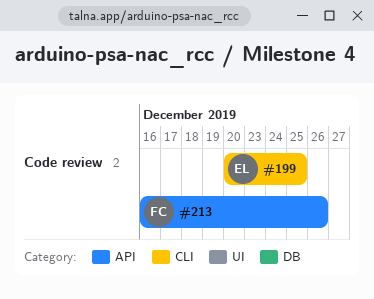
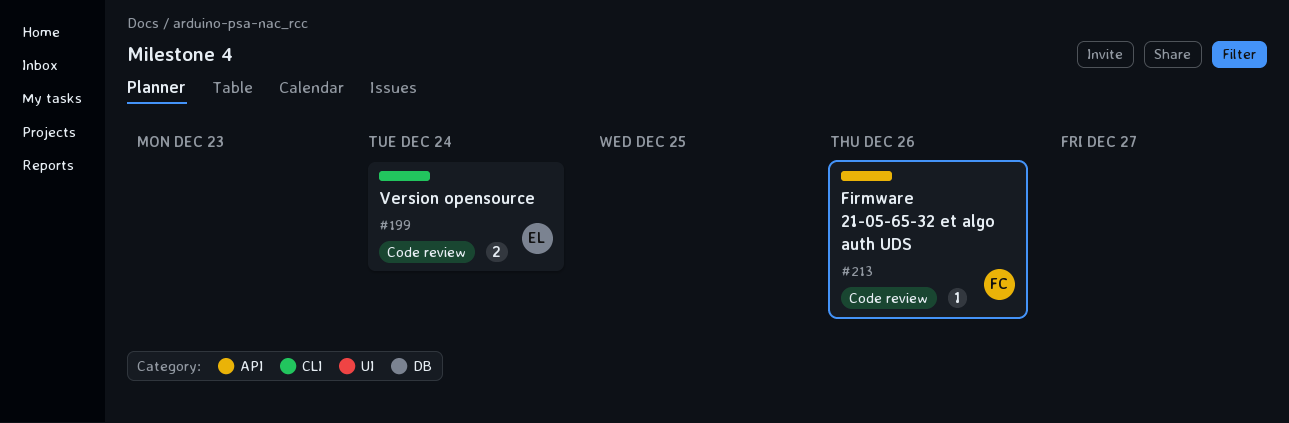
#199, due: Dec 25 -> Dec 24

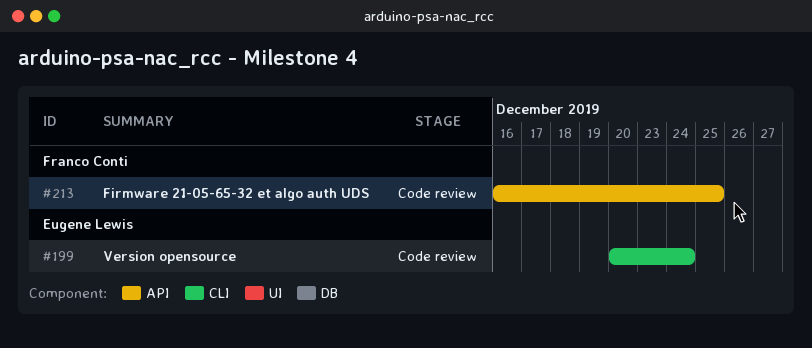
#213, due: Dec 26 -> Dec 25

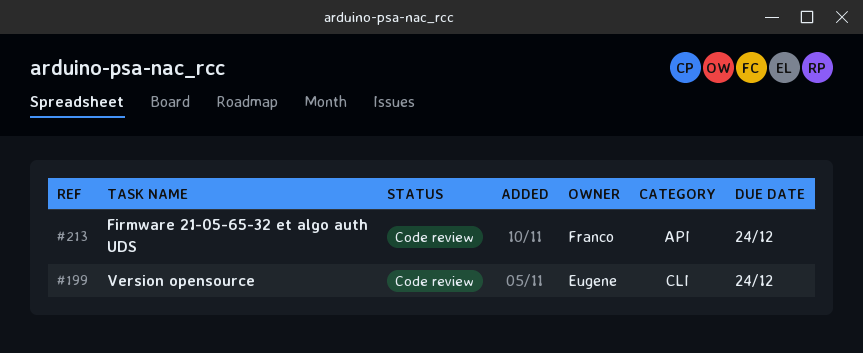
#213, due: Dec 25 -> Dec 24

